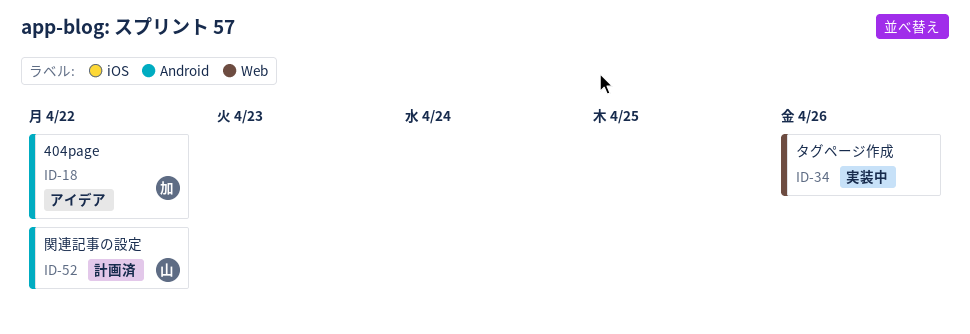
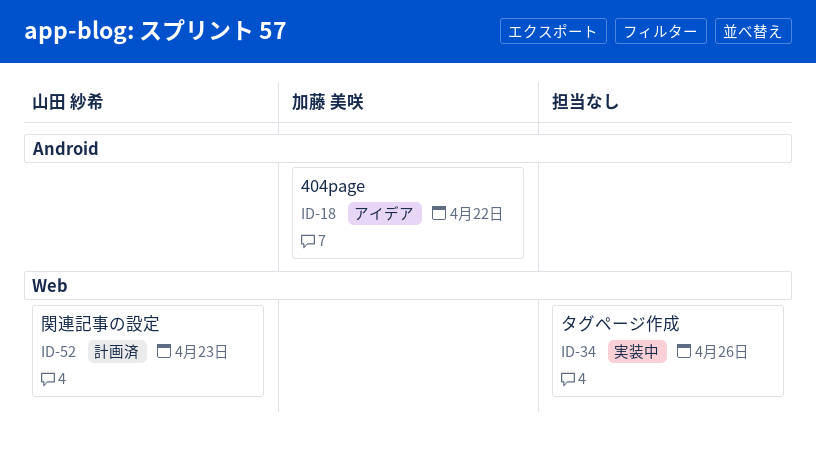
ID-52, label: Android -> Web
ID-52, due: Apr 22 -> Apr 23

